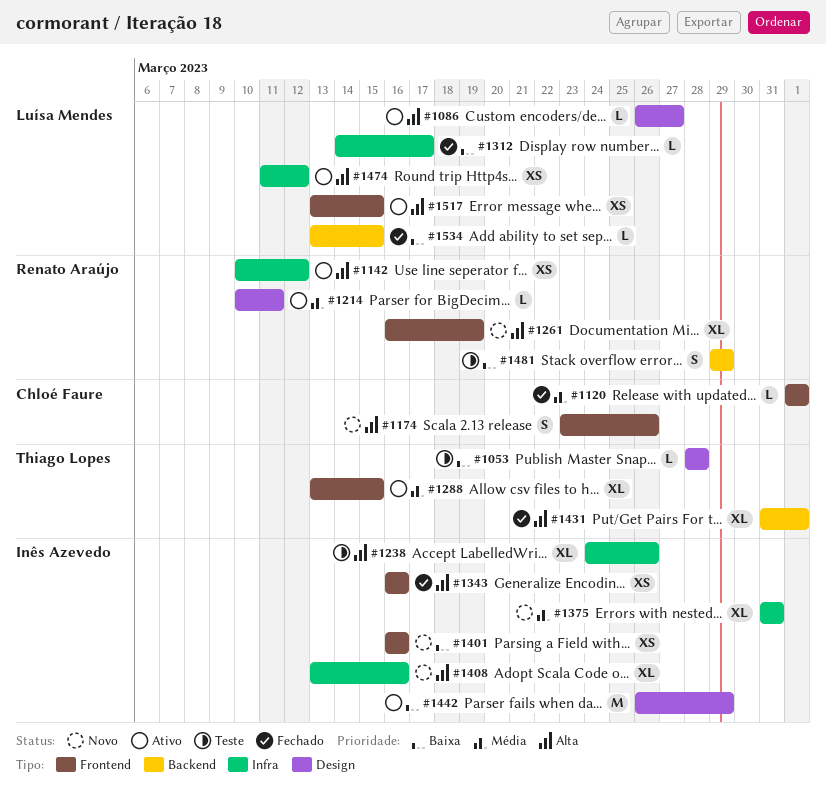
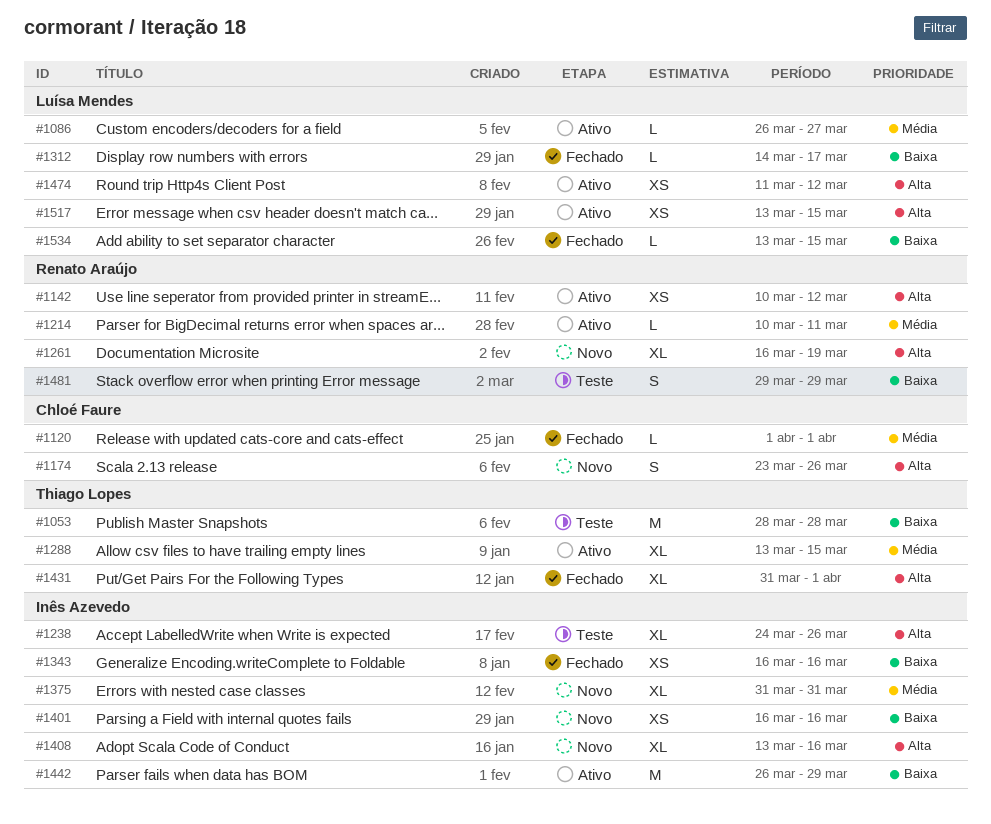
#1053, estimate: L -> M
#1086, priority: Alta -> Média
#1343, priority: Alta -> Baixa

